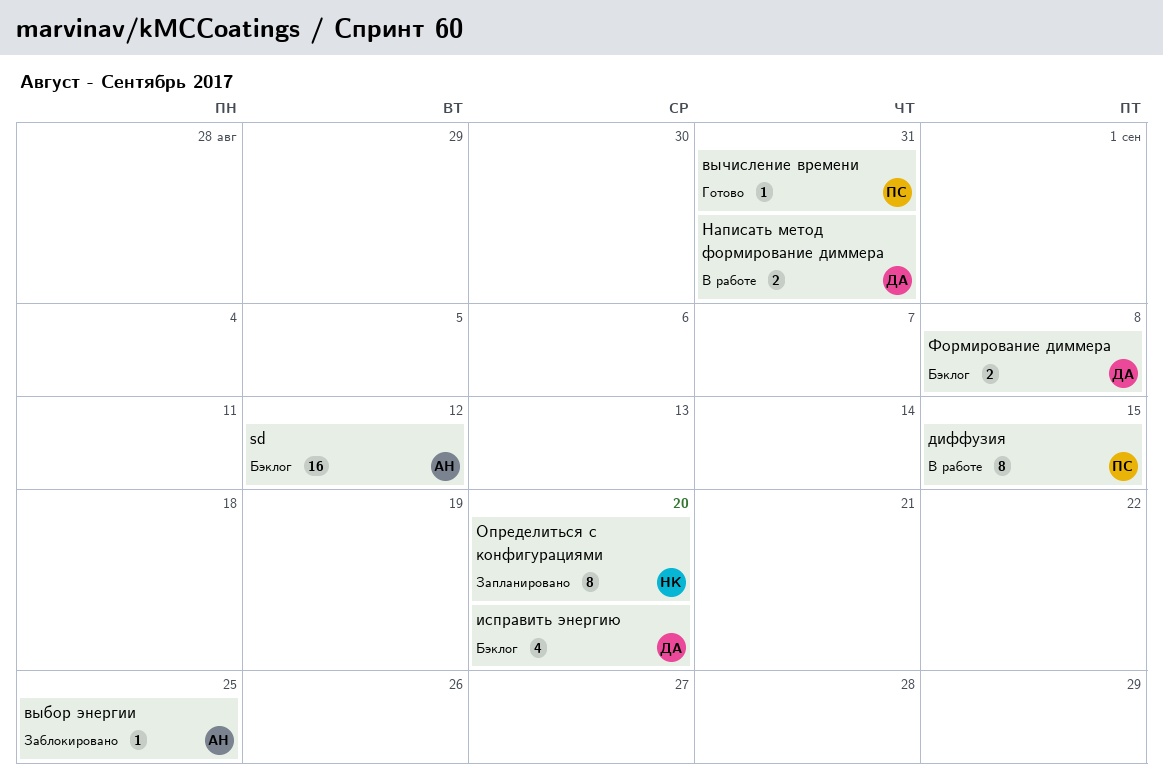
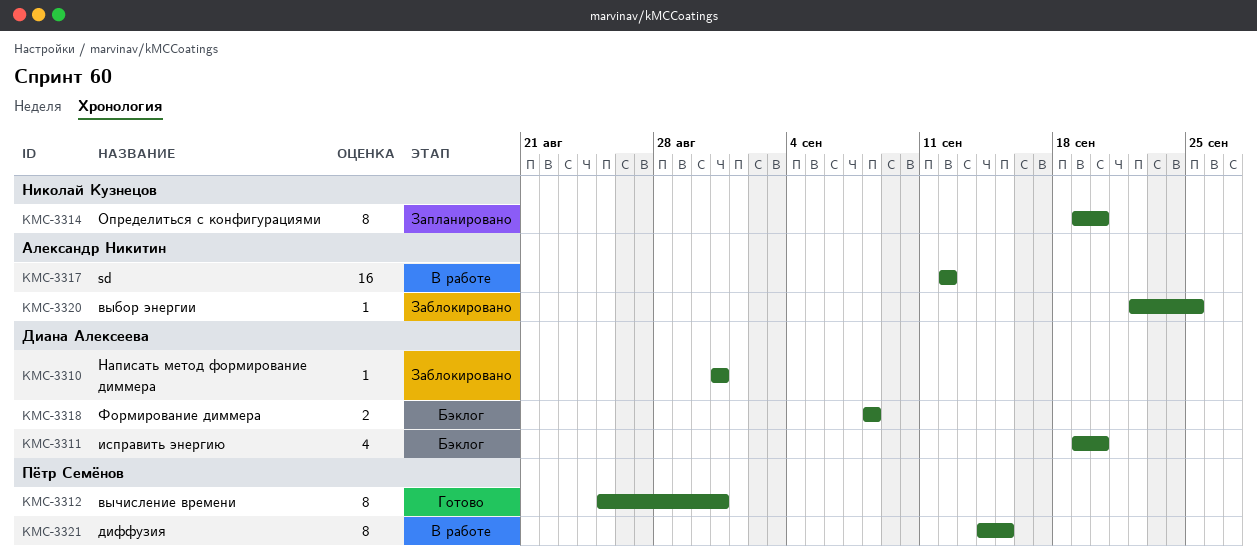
sd, status: Бэклог -> В работе
вычисление времени, estimate: 1 -> 8
Написать метод формирование диммера, status: В работе -> Заблокировано
Написать метод формирование диммера, estimate: 2 -> 1

